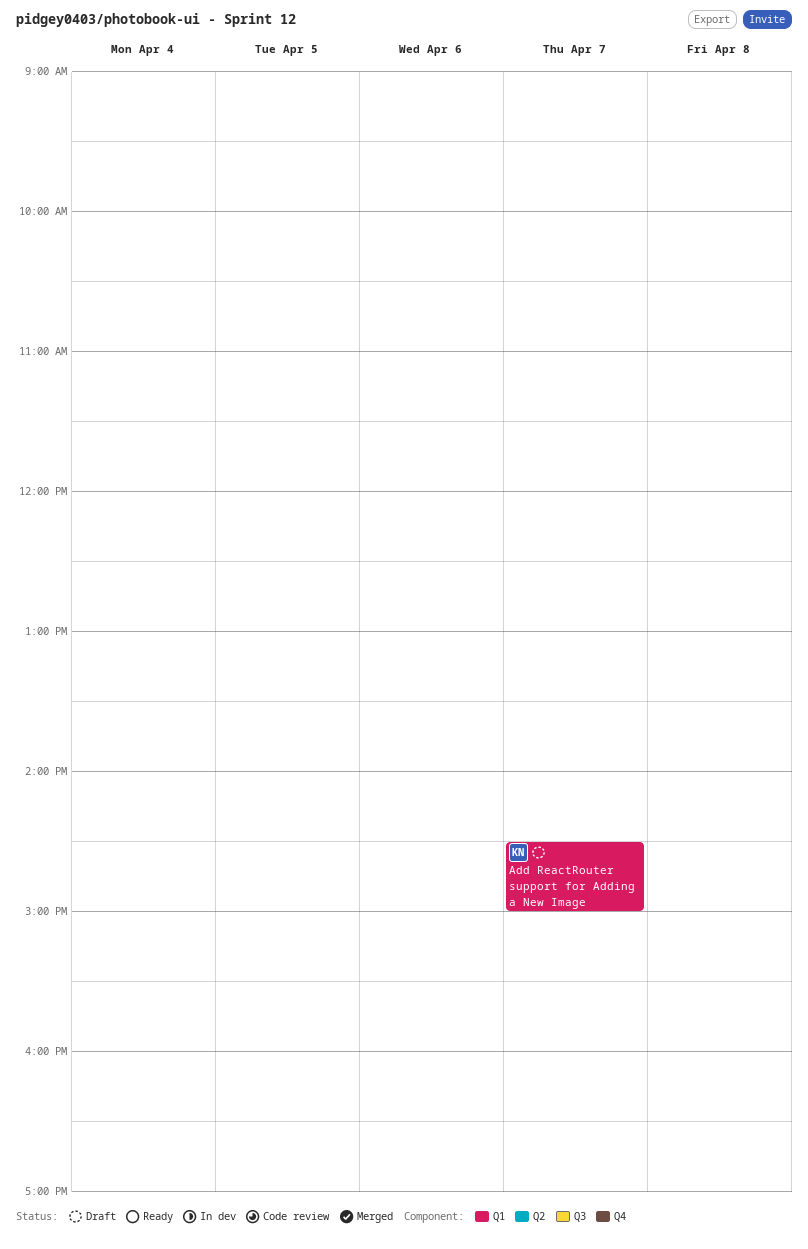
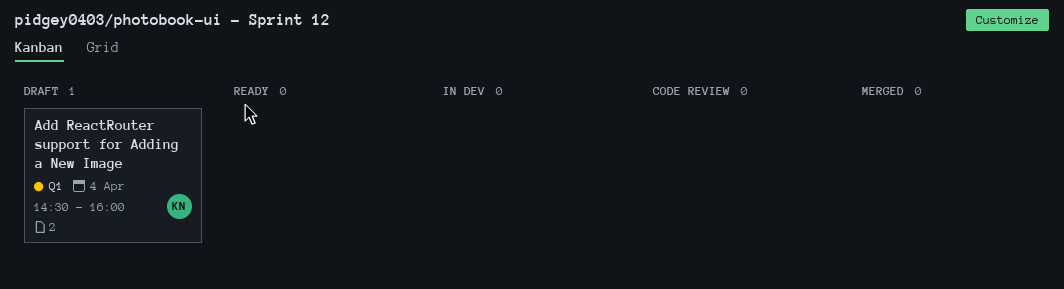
Add ReactRouter support for Adding a New Image, day: Apr 7 -> Apr 4
Add ReactRouter support for Adding a New Image, ends: 15:00 -> 16:00

